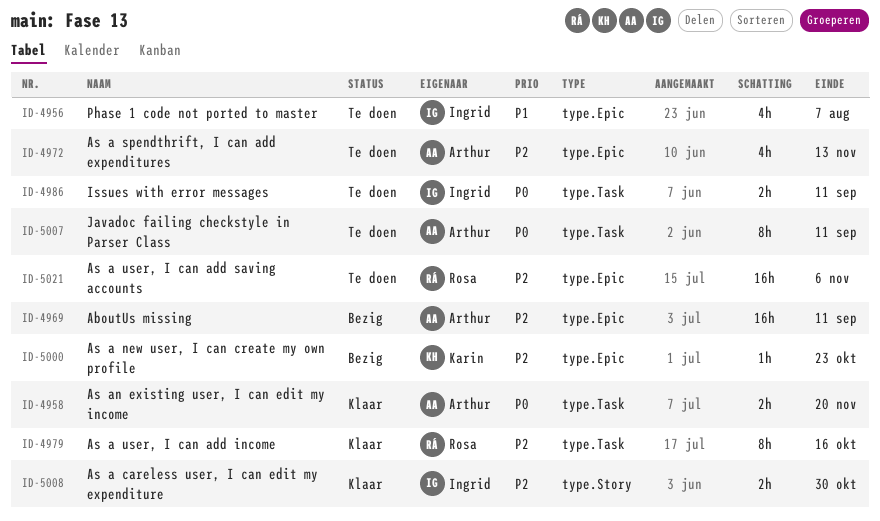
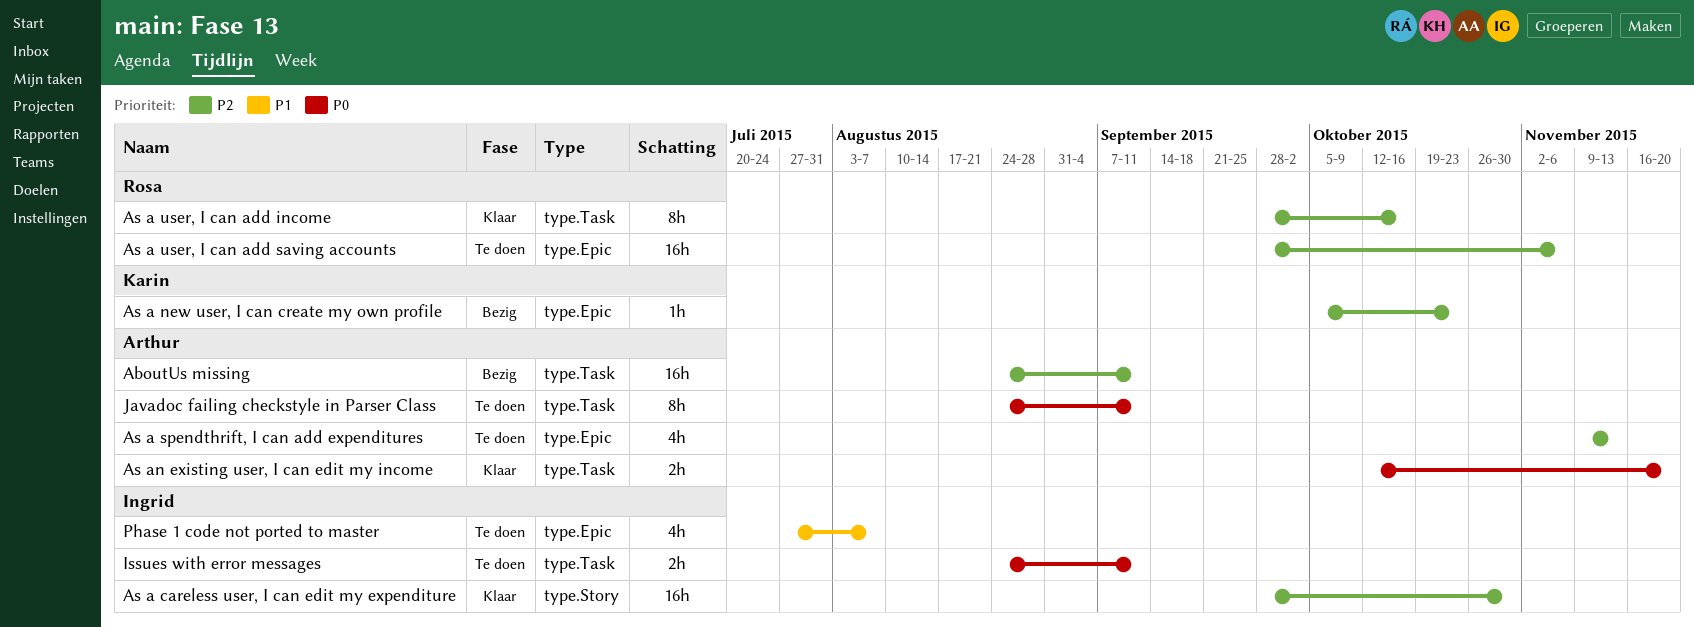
AboutUs missing, label: type.Epic -> type.Task
As a careless user, I can edit my expenditure, estimate: 2h -> 16h

